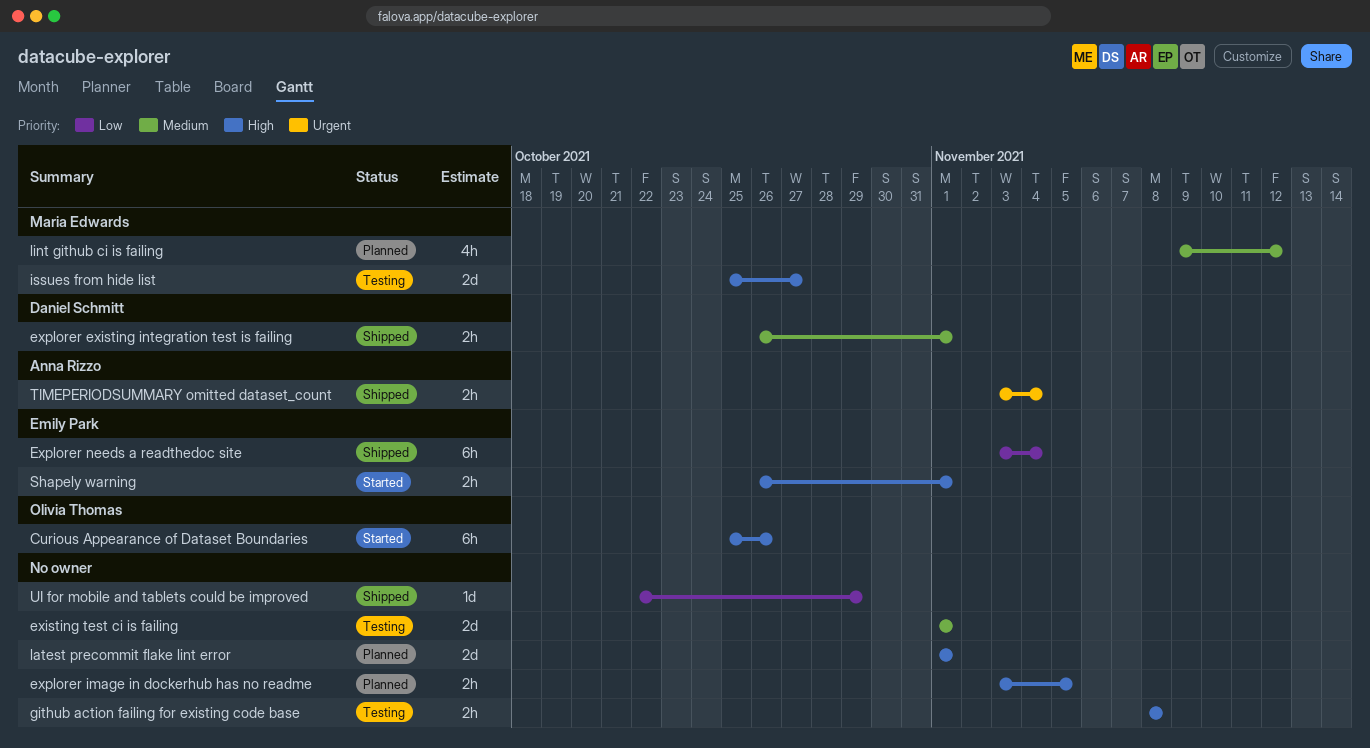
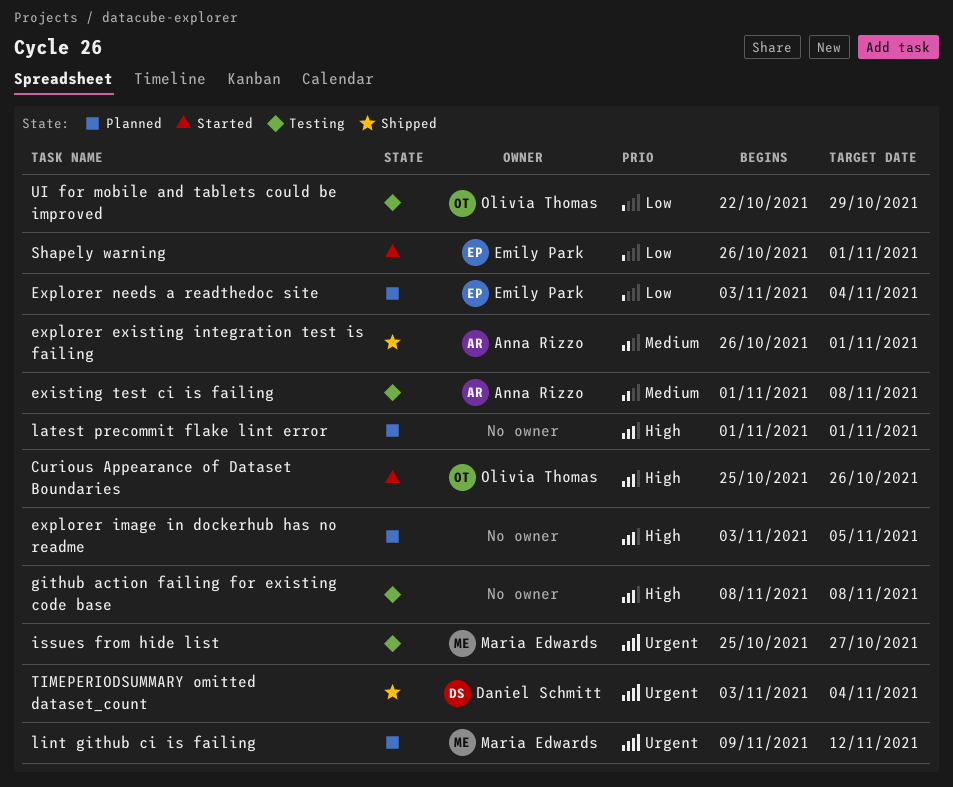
existing test ci is failing, owner: none -> Anna Rizzo
existing test ci is failing, due: Nov 1 -> Nov 8
explorer existing integration test is failing, owner: Daniel Schmitt -> Anna Rizzo
Explorer needs a readthedoc site, status: Shipped -> Planned
issues from hide list, priority: High -> Urgent
lint github ci is failing, priority: Medium -> Urgent
Shapely warning, priority: High -> Low
TIMEPERIODSUMMARY omitted dataset_count, owner: Anna Rizzo -> Daniel Schmitt
UI for mobile and tablets could be improved, status: Shipped -> Testing
UI for mobile and tablets could be improved, owner: none -> Olivia Thomas

